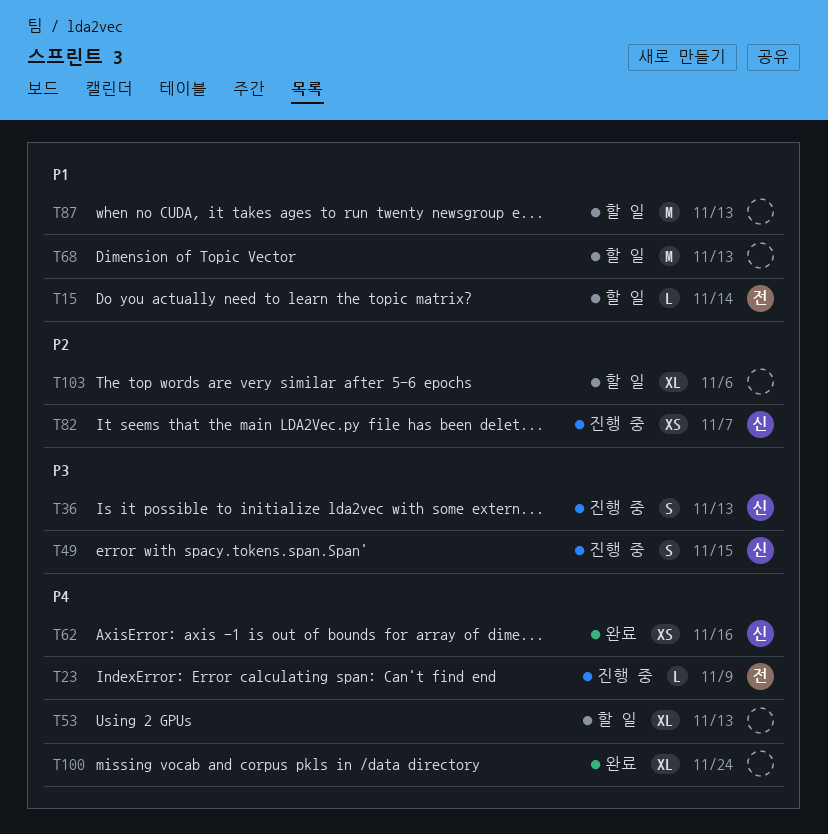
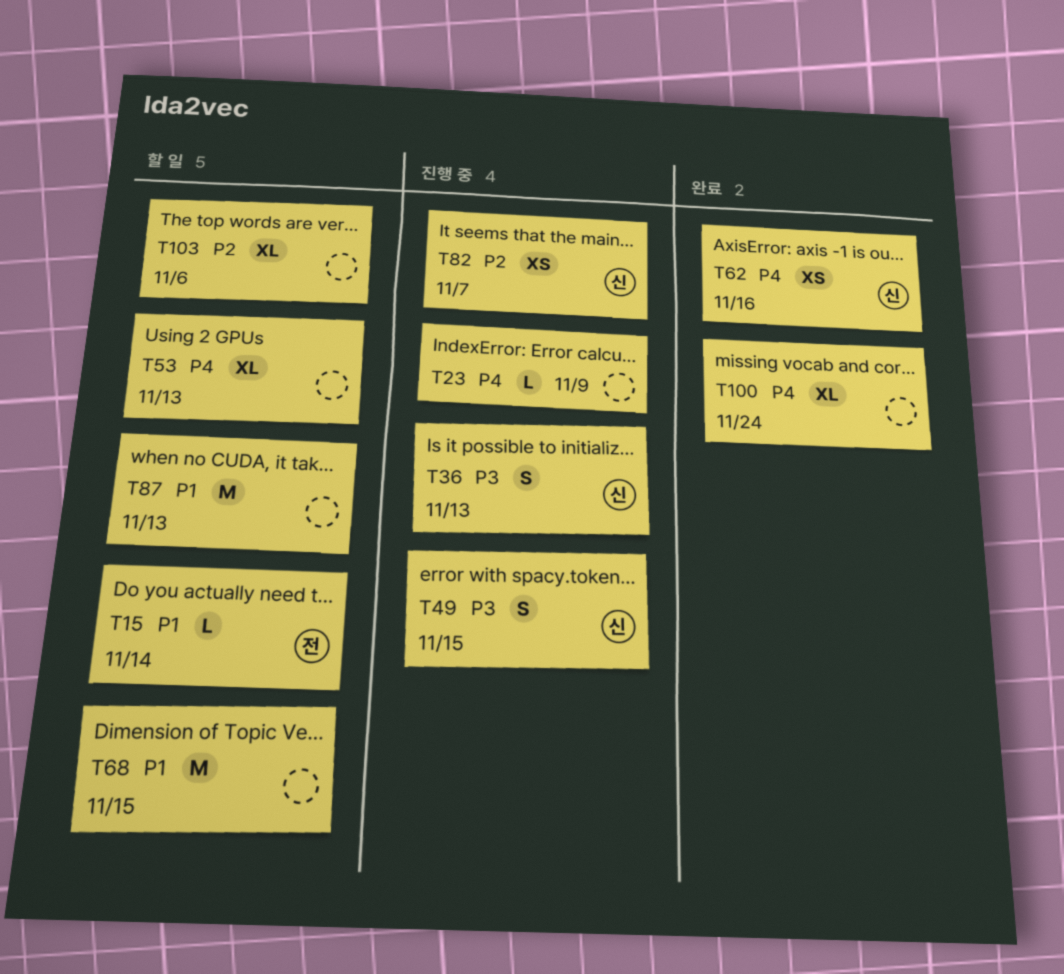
T23, owner: 전 -> none
T68, due: Nov 13 -> Nov 15

